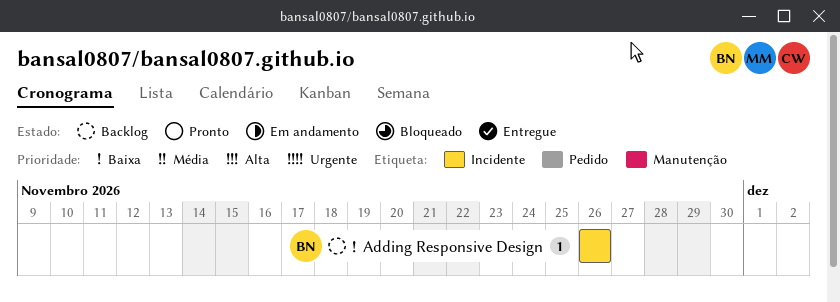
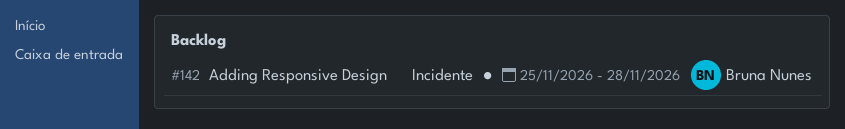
Adding Responsive Design, start: Nov 26 -> Nov 25
Adding Responsive Design, due: Nov 26 -> Nov 28

